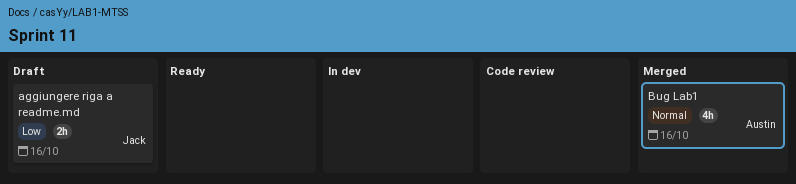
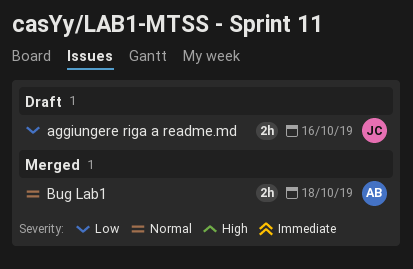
Bug Lab1, estimate: 4h -> 2h
Bug Lab1, due: Oct 16 -> Oct 18

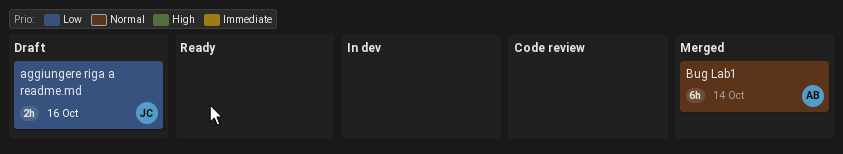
Bug Lab1, estimate: 2h -> 6h
Bug Lab1, due: Oct 18 -> Oct 14

